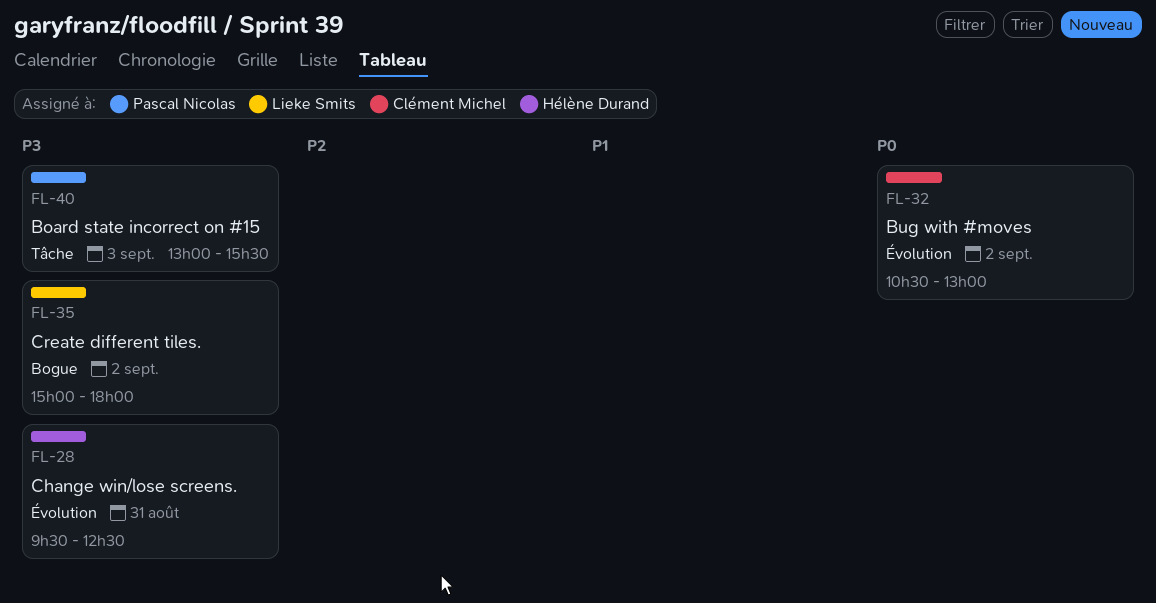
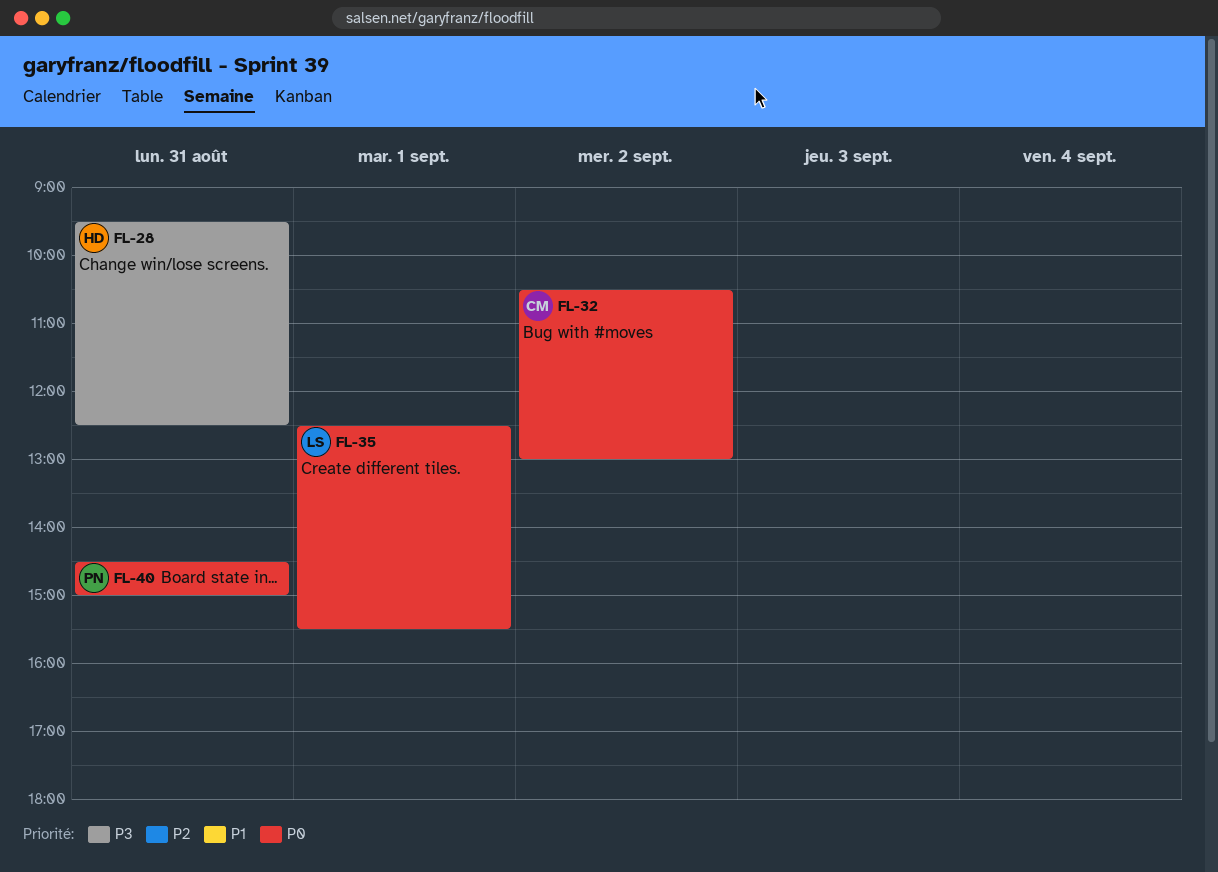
FL-35, priority: P3 -> P0
FL-35, day: Sep 2 -> Sep 1
FL-35, begins: 15:00 -> 12:30
FL-35, ends: 18:00 -> 15:30
FL-40, priority: P3 -> P0
FL-40, day: Sep 3 -> Aug 31
FL-40, begins: 13:00 -> 14:30
FL-40, ends: 15:30 -> 15:00

